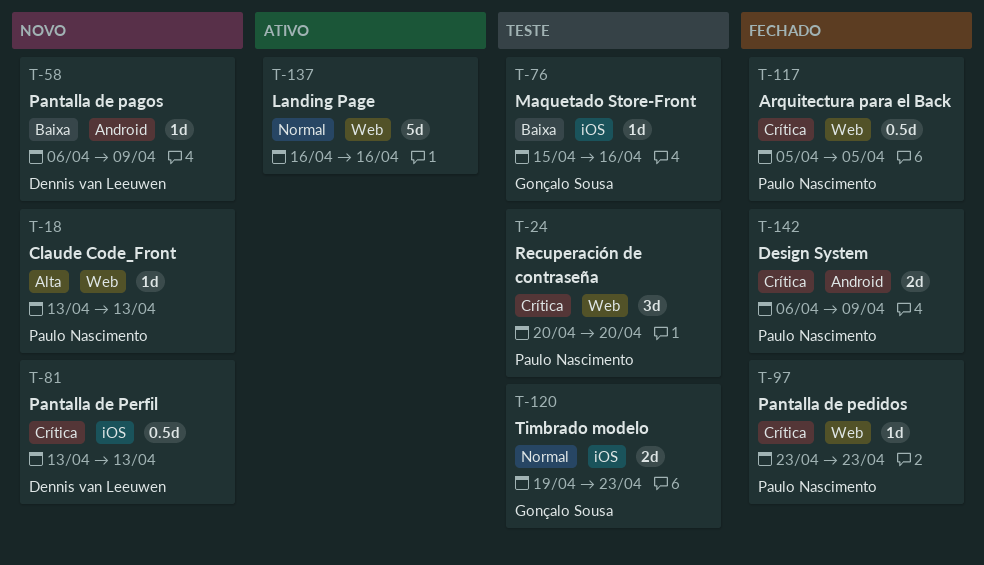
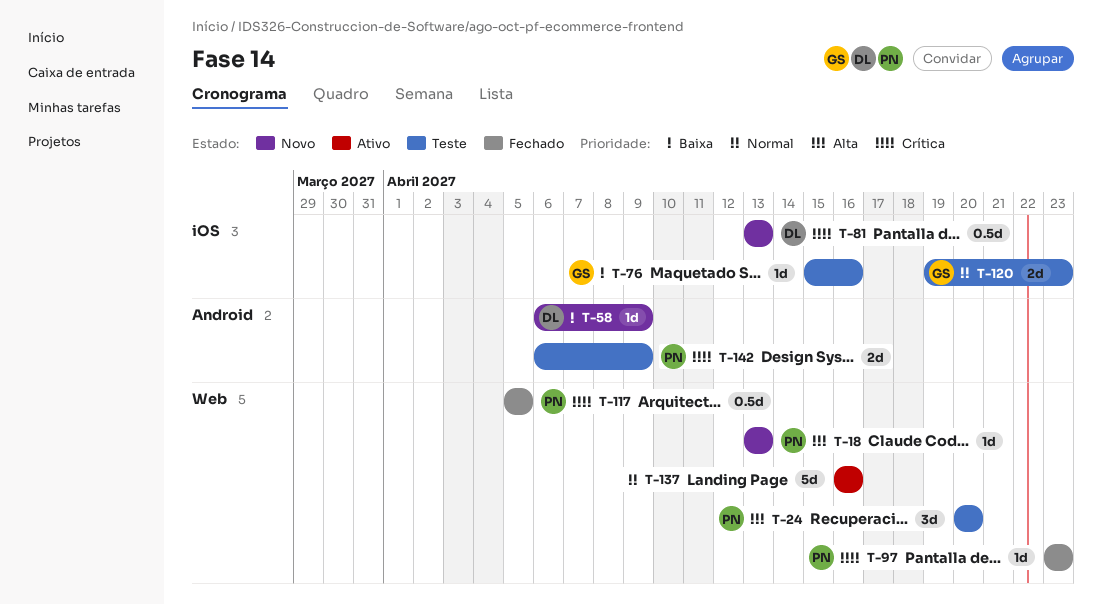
T-24, priority: Crítica -> Alta
T-142, status: Fechado -> Teste

